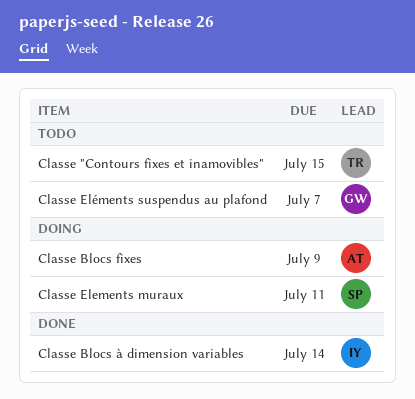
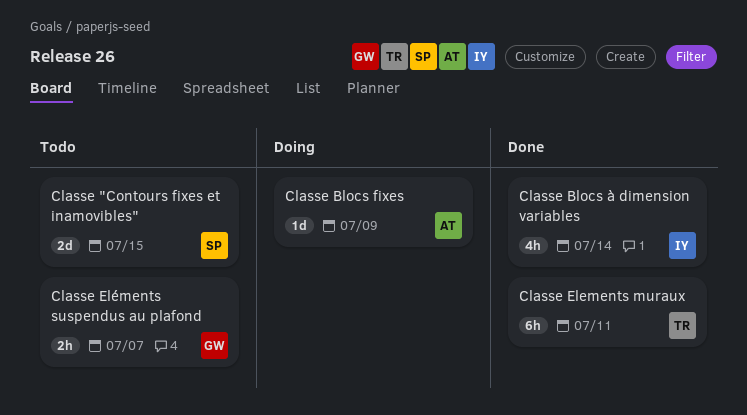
Classe "Contours fixes et inamovibles", owner: TR -> SP
Classe Elements muraux, status: Doing -> Done
Classe Elements muraux, owner: SP -> TR

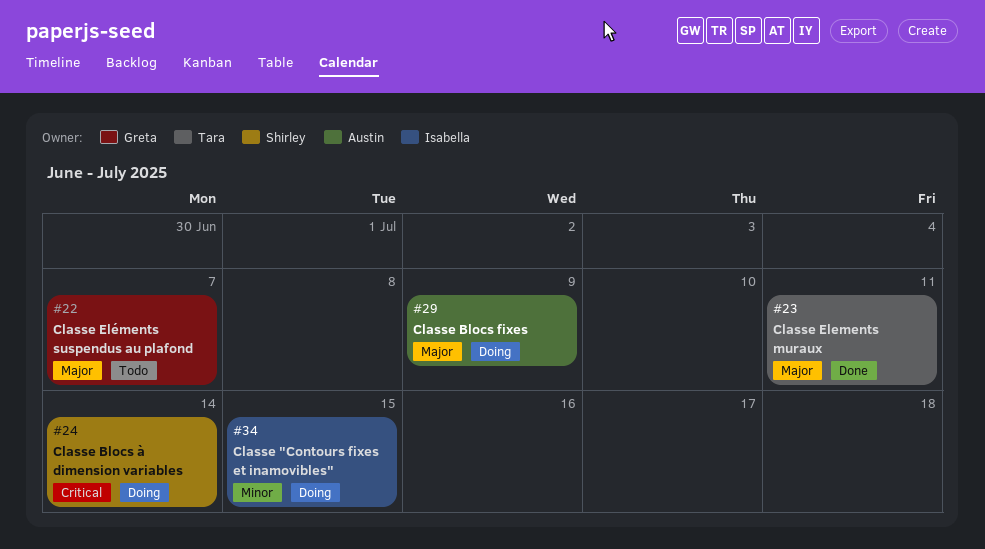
Classe "Contours fixes et inamovibles", status: Todo -> Doing
Classe "Contours fixes et inamovibles", owner: Shirley -> Isabella
Classe Blocs à dimension variables, status: Done -> Doing
Classe Blocs à dimension variables, owner: Isabella -> Shirley

